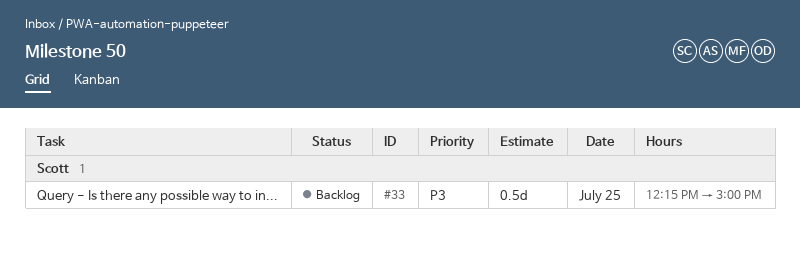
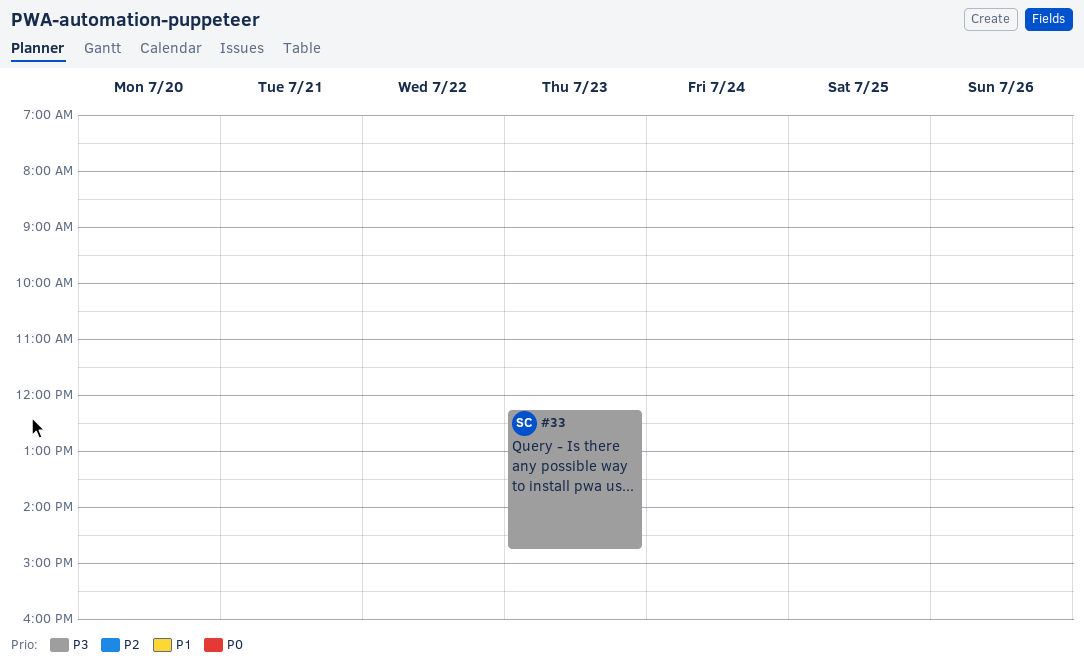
#33, day: Jul 25 -> Jul 23
#33, ends: 15:00 -> 14:45

